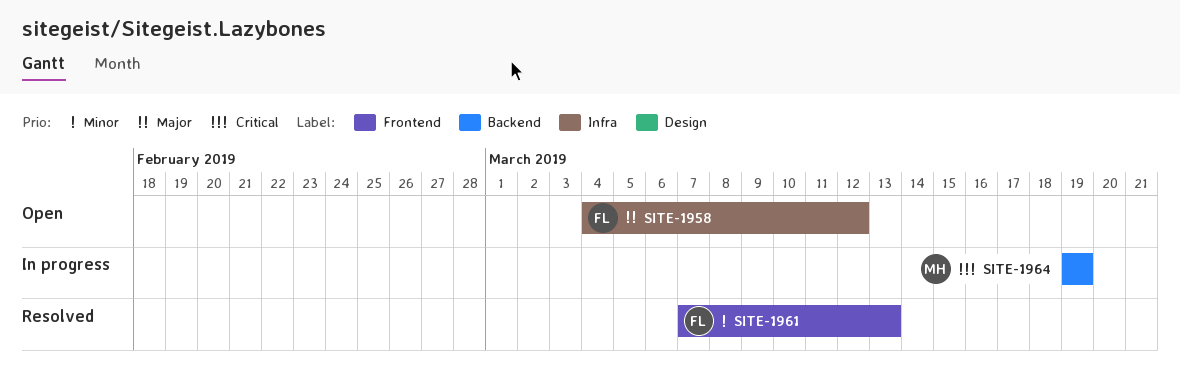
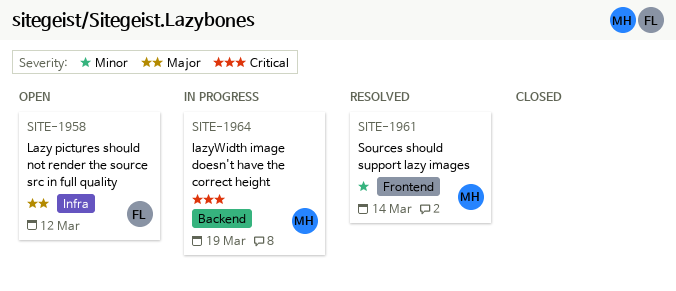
SITE-1961, owner: FL -> MH
SITE-1961, due: Mar 13 -> Mar 14

